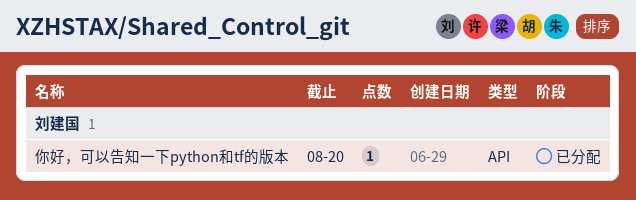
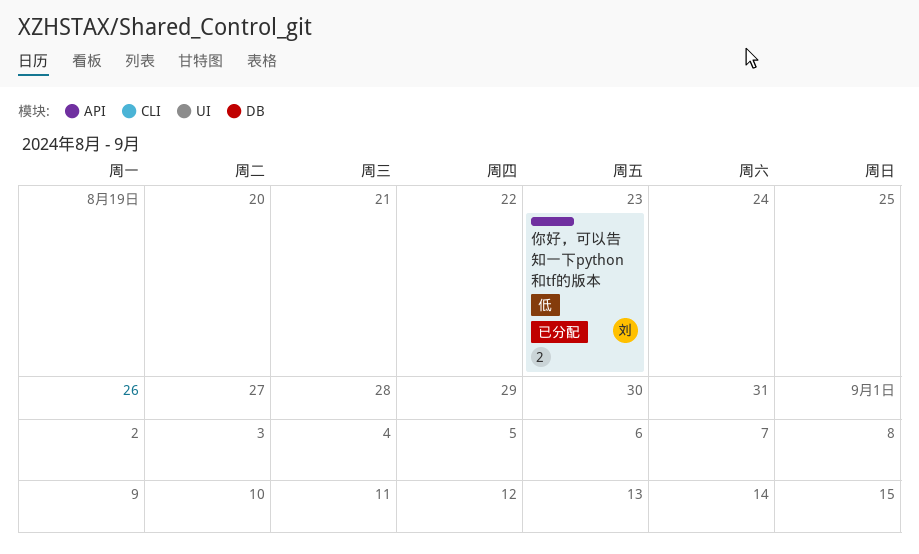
你好，可以告知一下python和tf的版本, estimate: 1 -> 2
你好，可以告知一下python和tf的版本, due: Aug 20 -> Aug 23

